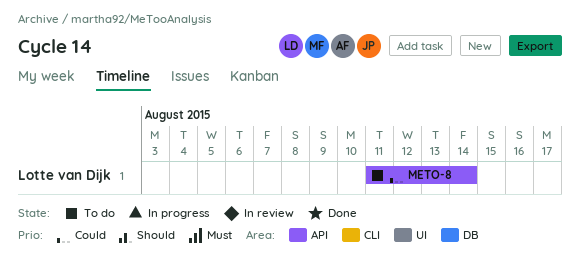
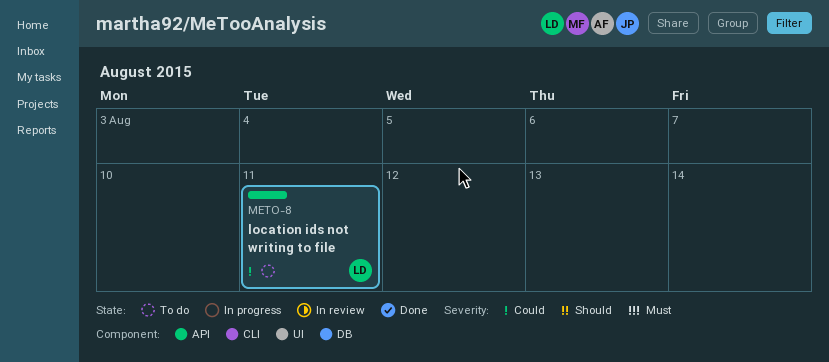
METO-8, due: Aug 14 -> Aug 11

